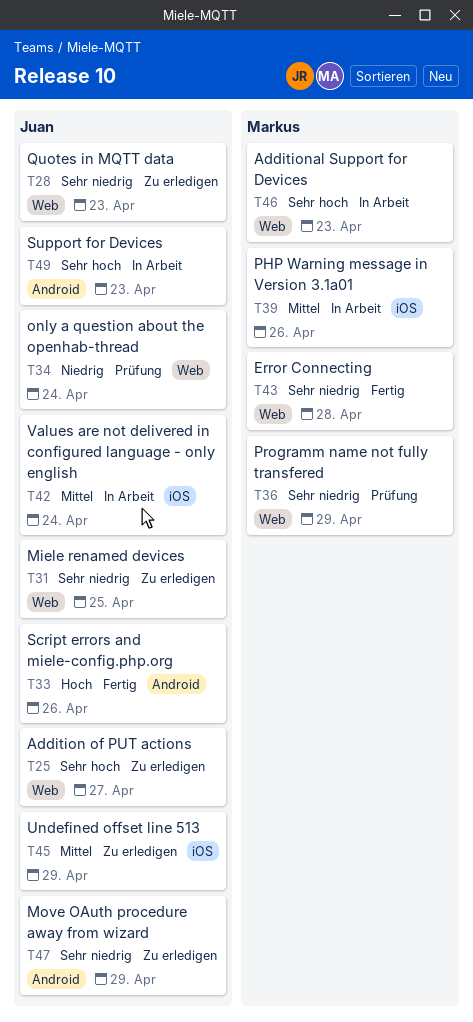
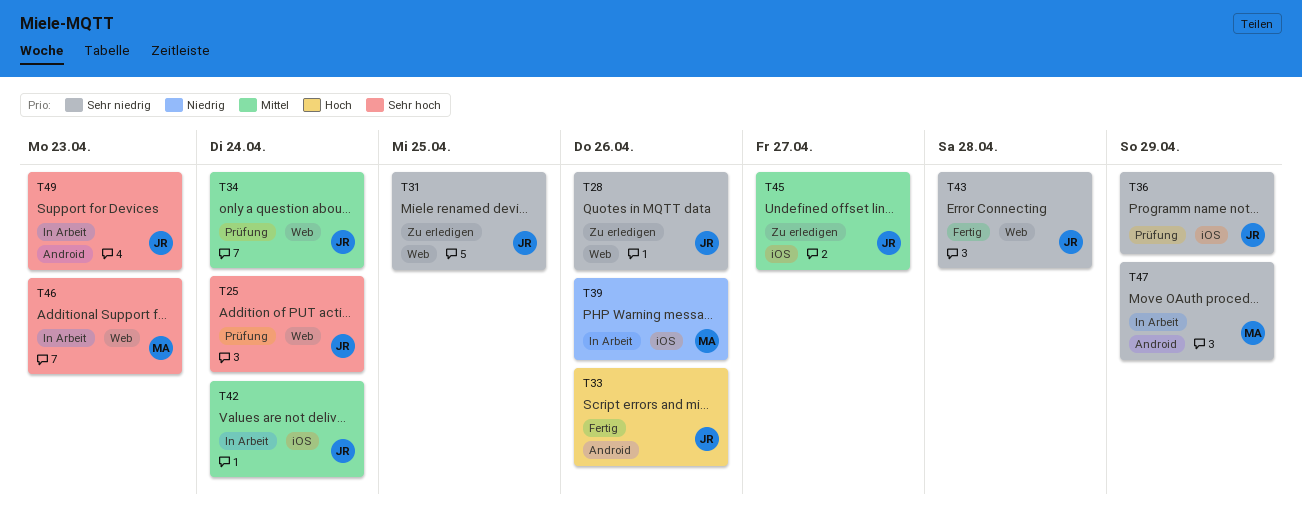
T25, status: Zu erledigen -> Prüfung
T25, due: Apr 27 -> Apr 24
T28, due: Apr 23 -> Apr 26
T34, priority: Niedrig -> Mittel
T36, owner: Markus -> Juan
T36, label: Web -> iOS
T39, priority: Mittel -> Niedrig
T43, owner: Markus -> Juan
T45, due: Apr 29 -> Apr 27
T47, status: Zu erledigen -> In Arbeit
T47, owner: Juan -> Markus

